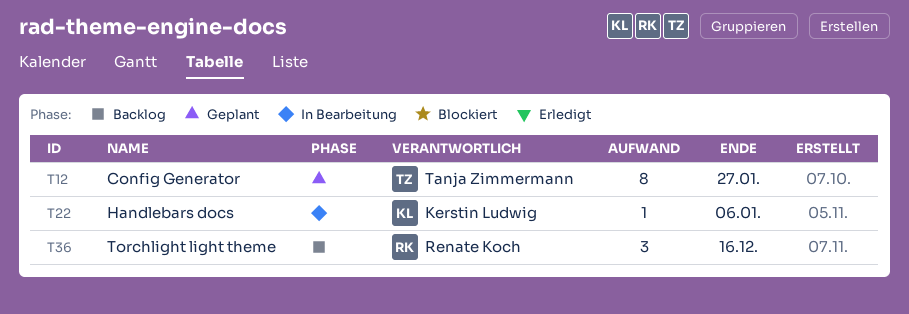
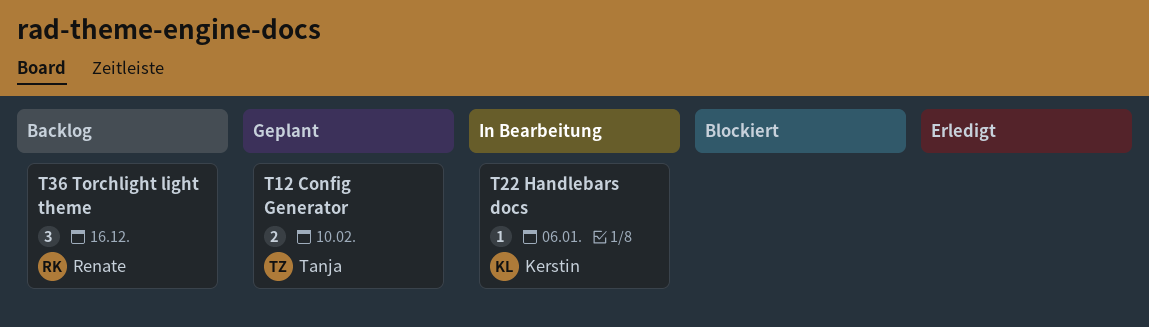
T12, estimate: 8 -> 2
T12, due: Jan 27 -> Feb 10

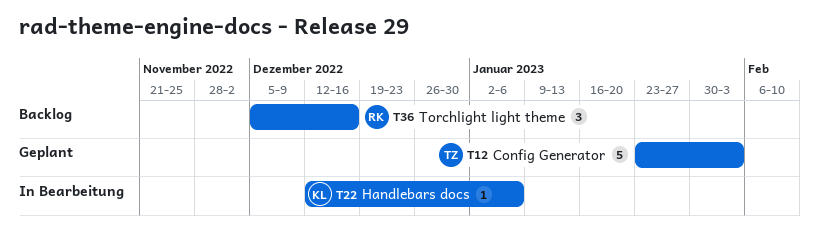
T12, estimate: 2 -> 5
T12, due: Feb 10 -> Feb 3

